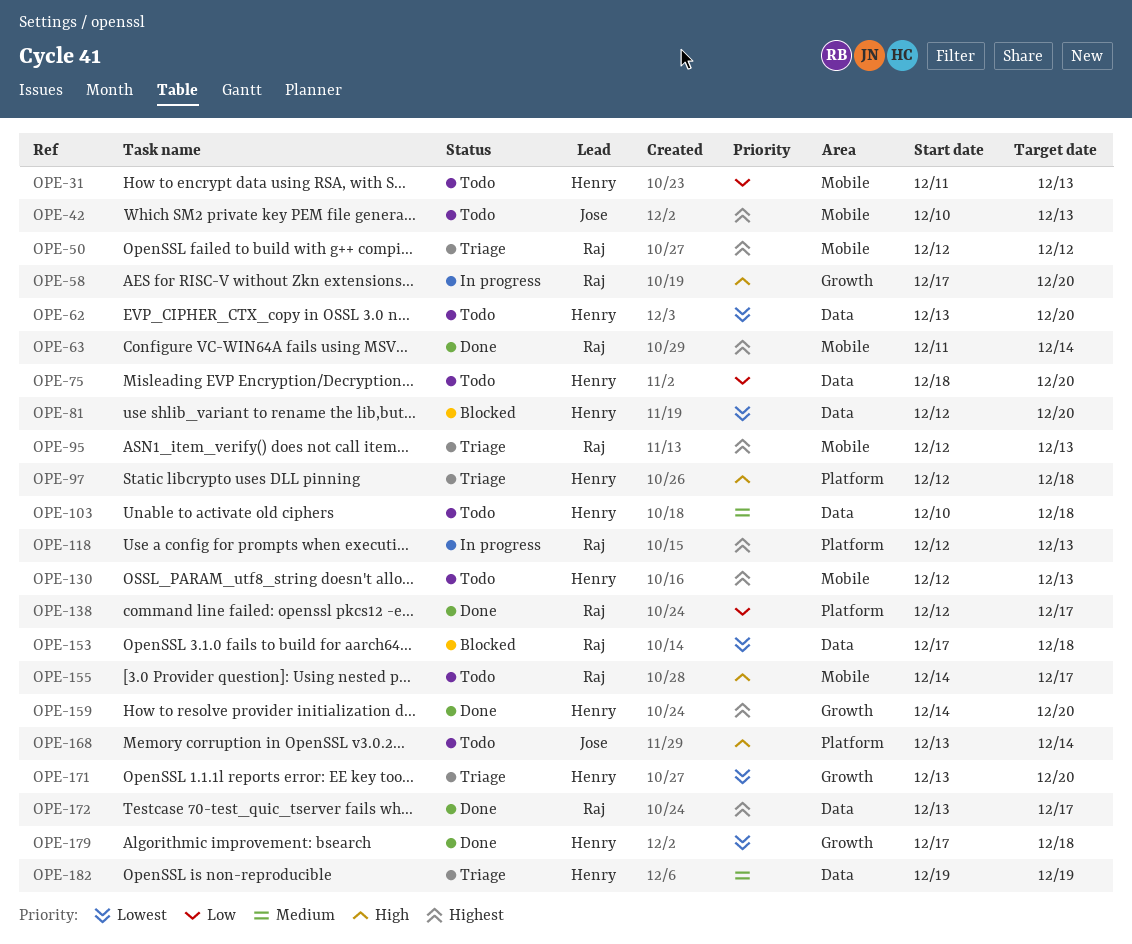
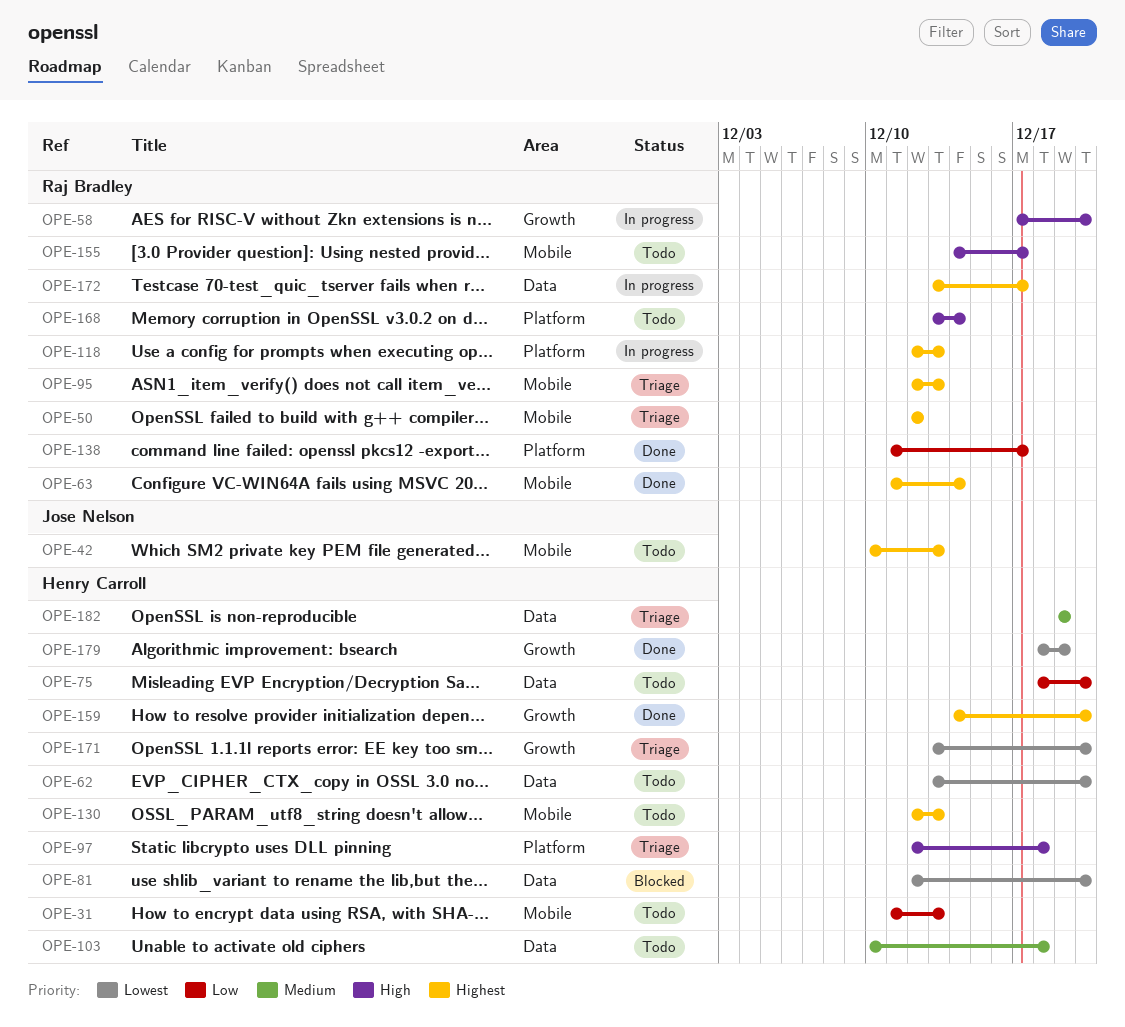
OPE-138, start: Dec 12 -> Dec 11
OPE-153: present -> none
OPE-168, owner: Jose Nelson -> Raj Bradley
OPE-172, status: Done -> In progress
OPE-179, start: Dec 17 -> Dec 18
OPE-179, due: Dec 18 -> Dec 19

